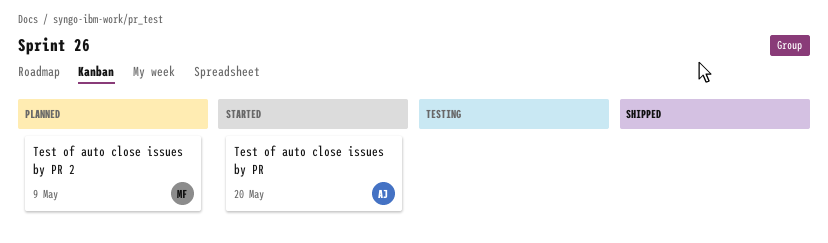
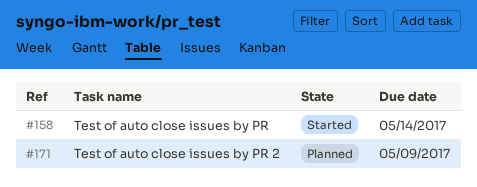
Test of auto close issues by PR, due: May 20 -> May 14

